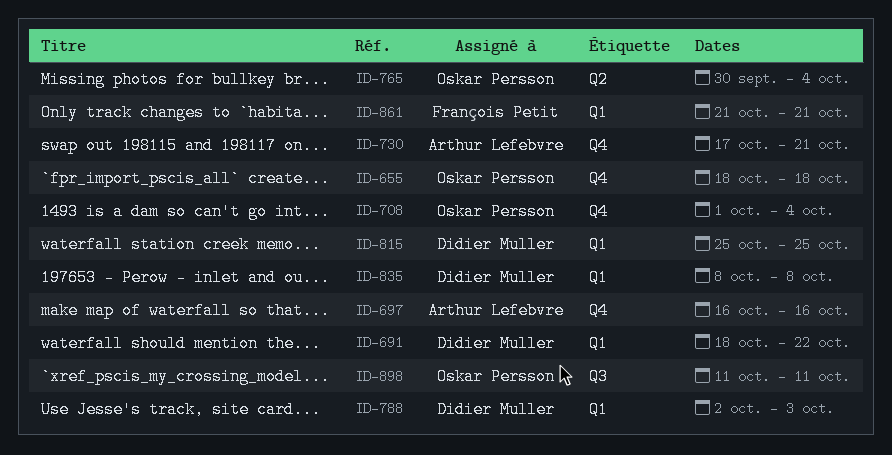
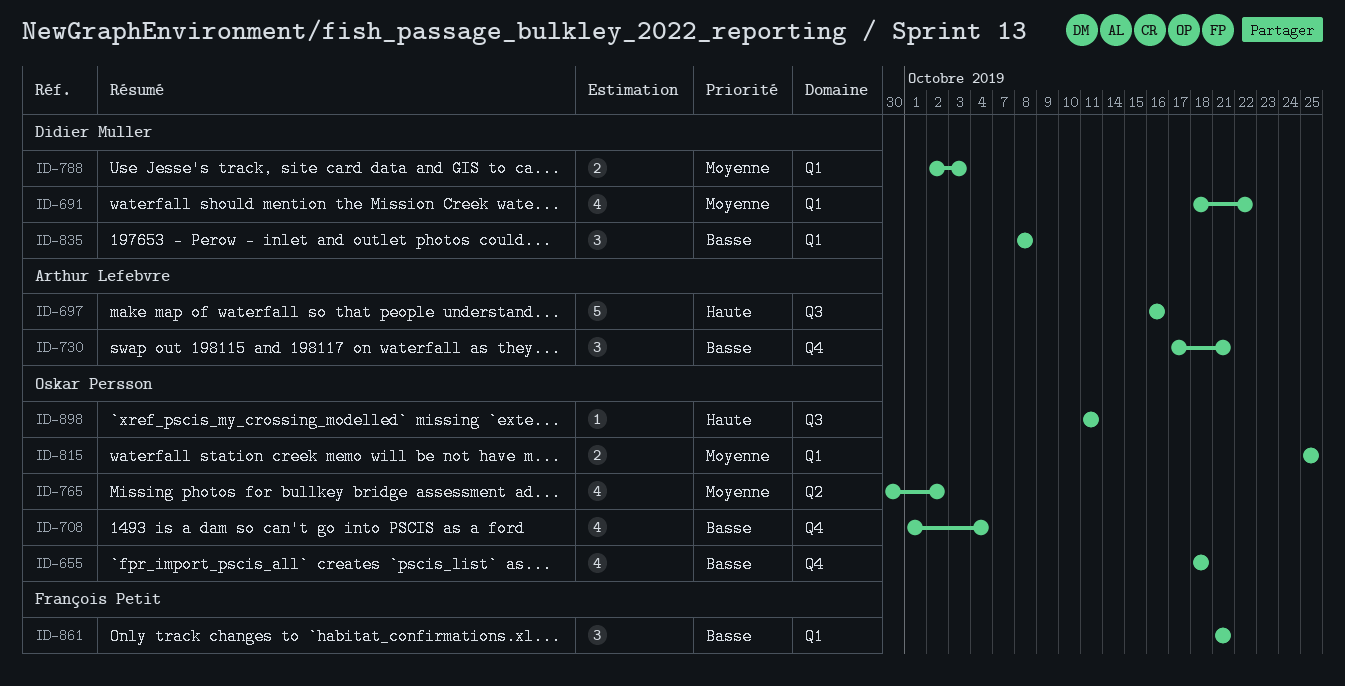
ID-697, label: Q4 -> Q3
ID-765, due: Oct 4 -> Oct 2
ID-815, owner: Didier Muller -> Oskar Persson

